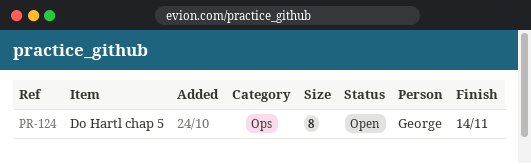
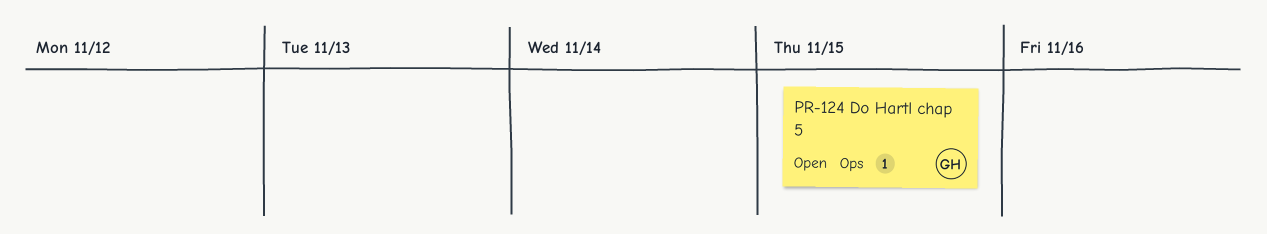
PR-124, estimate: 8 -> 1
PR-124, due: Nov 14 -> Nov 15

